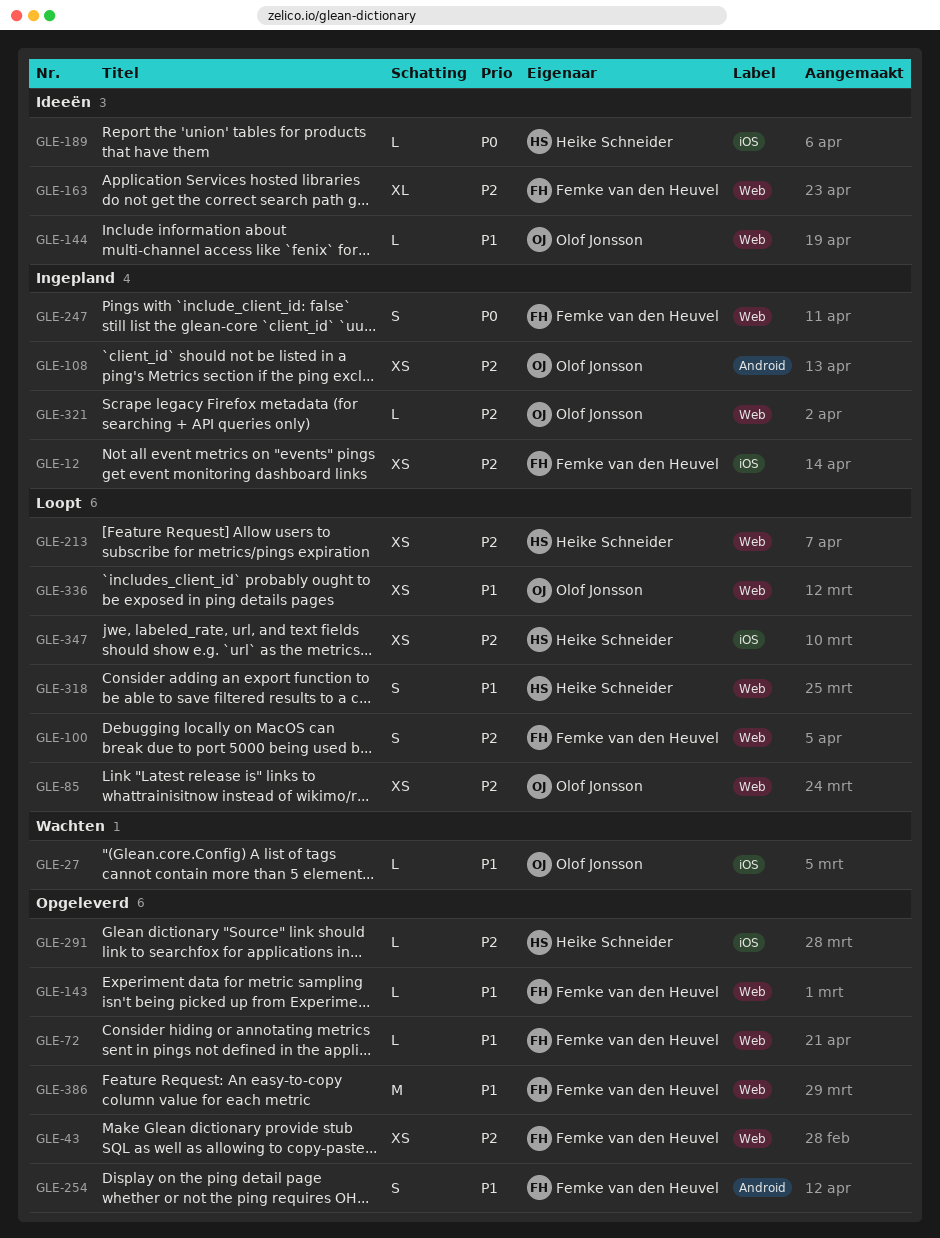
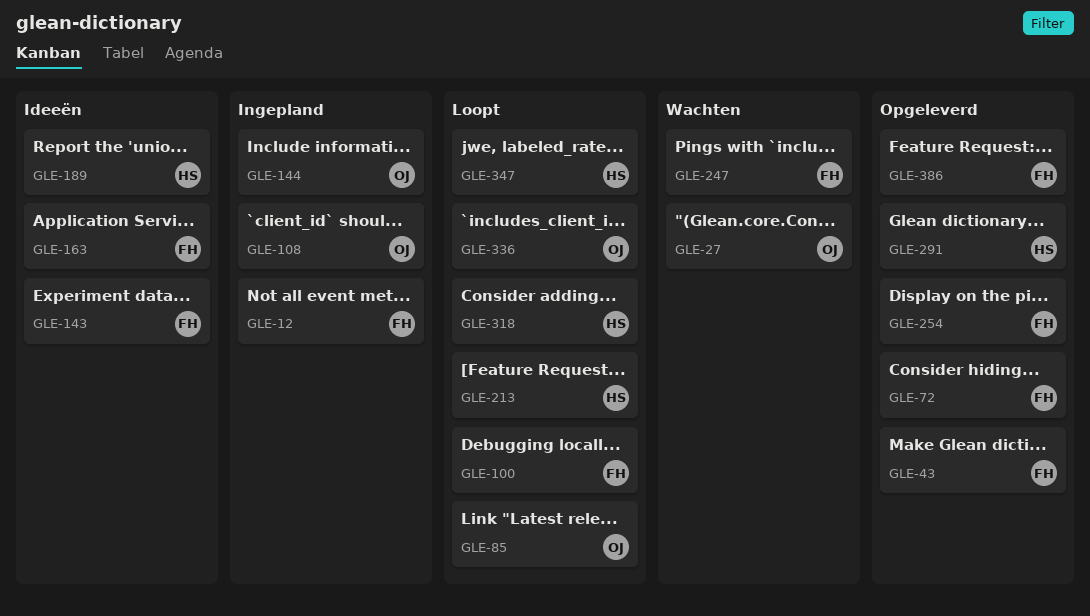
GLE-143, status: Opgeleverd -> Ideeën
GLE-144, status: Ideeën -> Ingepland
GLE-247, status: Ingepland -> Wachten
GLE-321: present -> none

